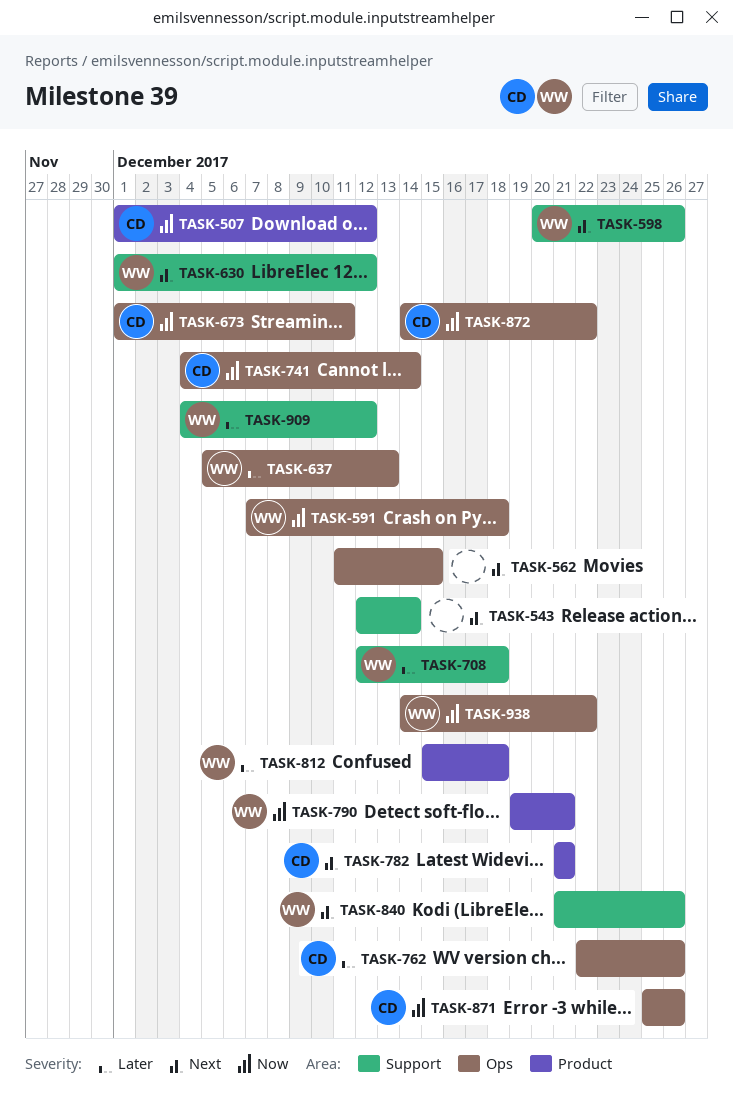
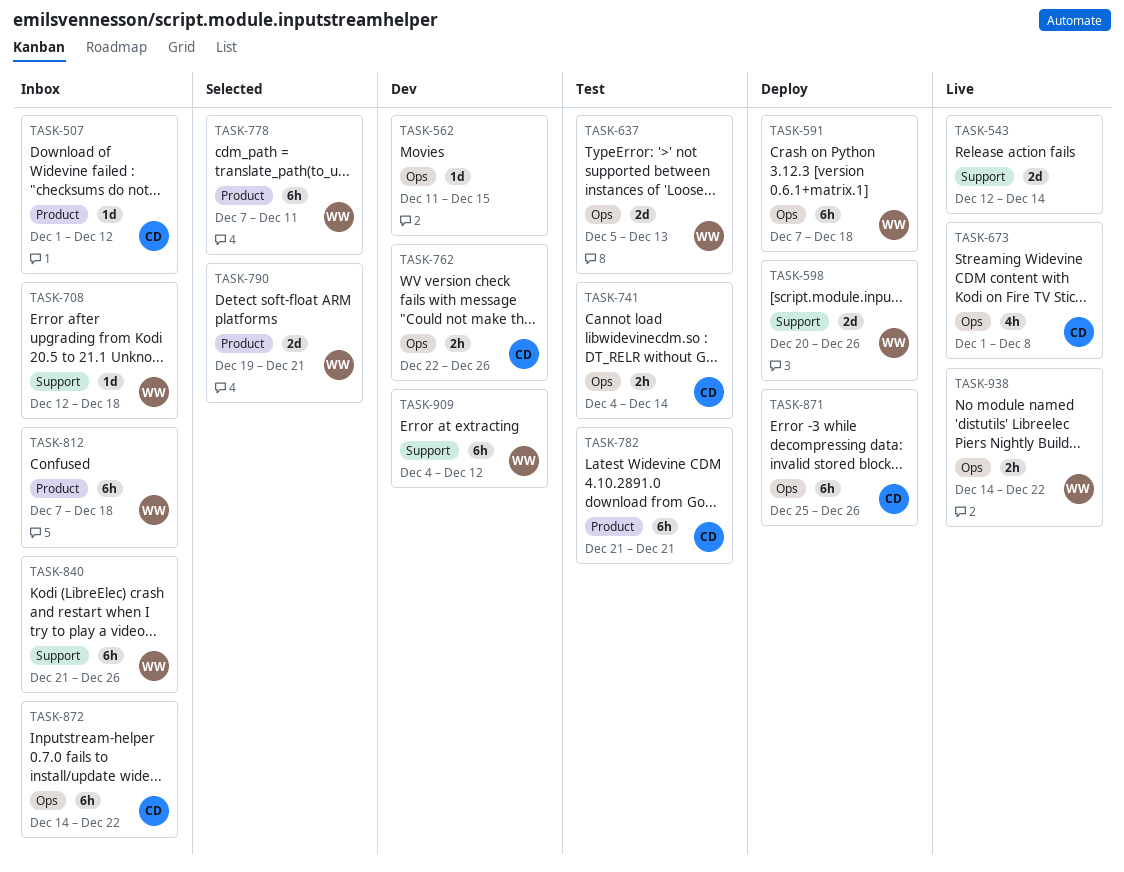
TASK-630: present -> none
TASK-673, due: Dec 11 -> Dec 8
TASK-778: none -> present
TASK-812, start: Dec 15 -> Dec 7

